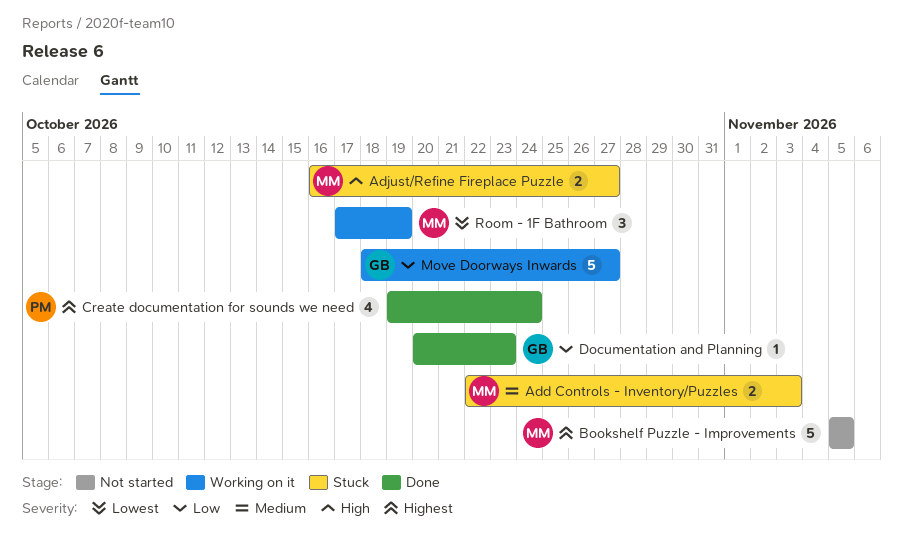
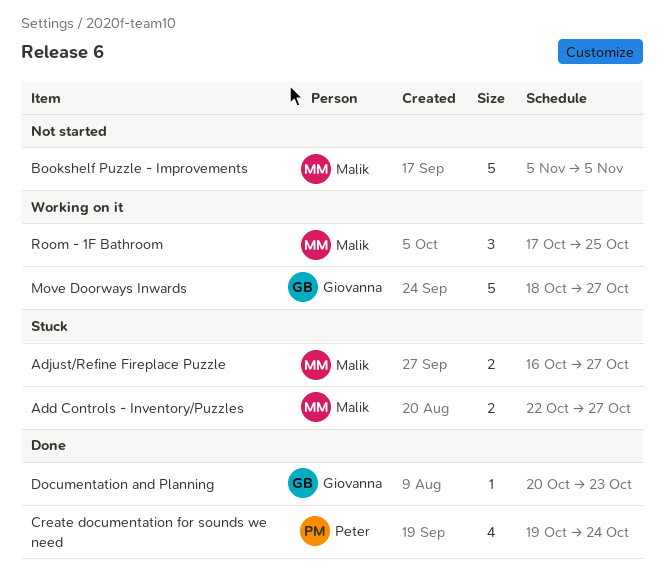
Add Controls - Inventory/Puzzles, due: Nov 3 -> Oct 27
Room - 1F Bathroom, due: Oct 19 -> Oct 25

